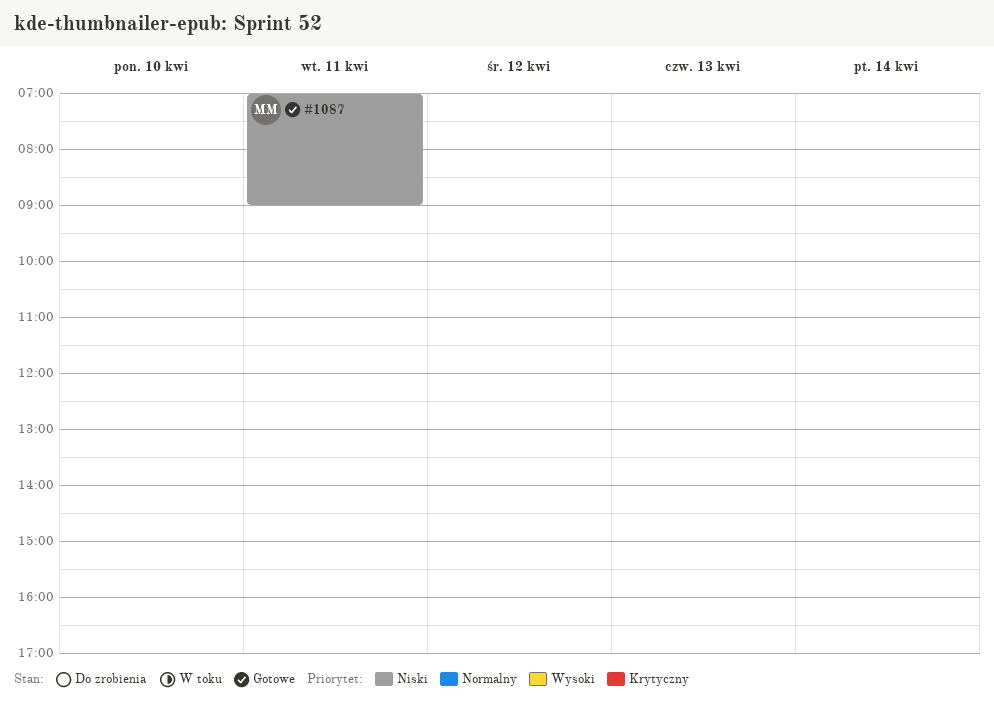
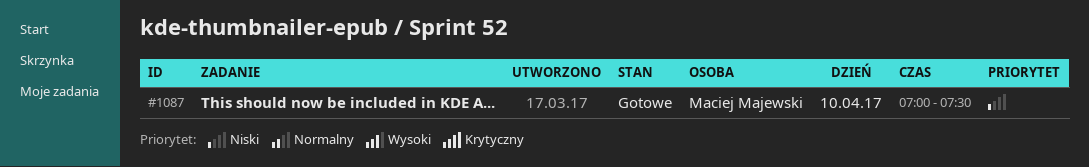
#1087, day: Apr 11 -> Apr 10
#1087, ends: 09:00 -> 07:30

